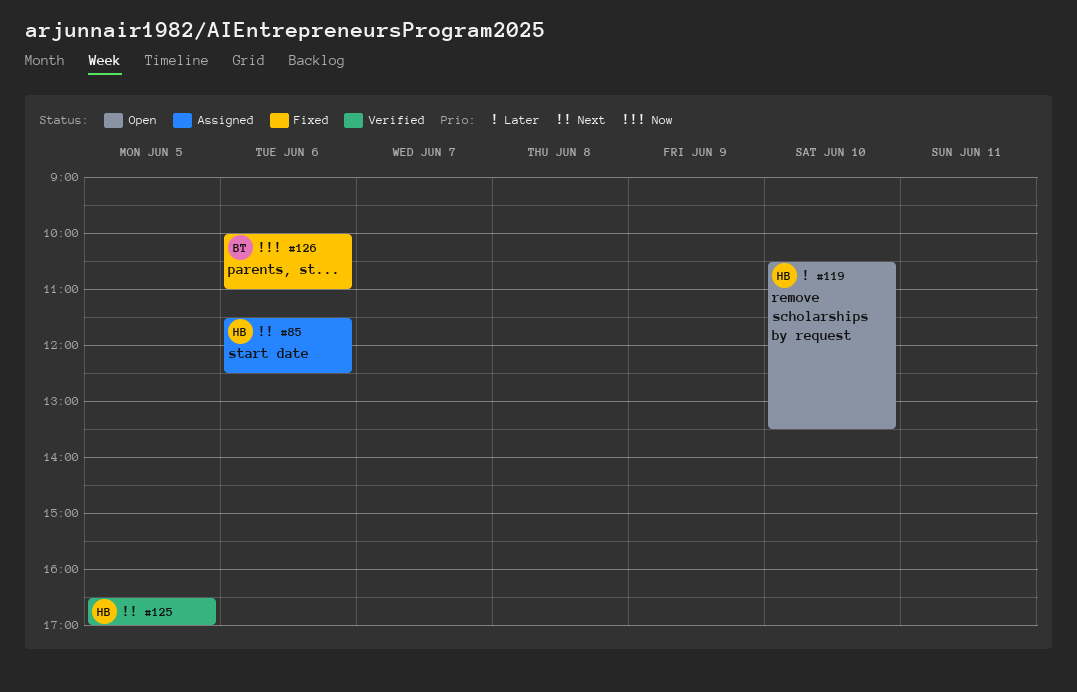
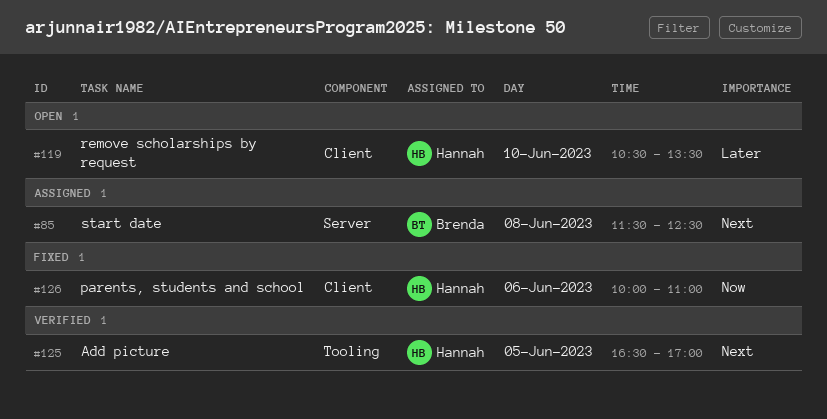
#85, owner: Hannah -> Brenda
#85, day: Jun 6 -> Jun 8
#126, owner: Brenda -> Hannah

